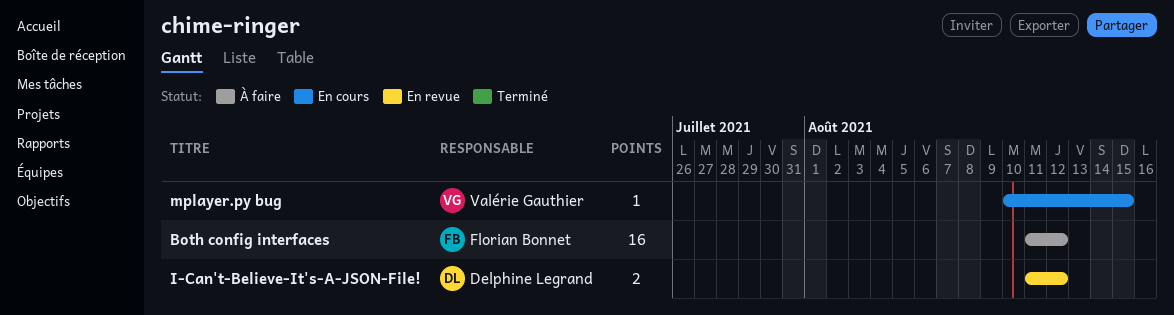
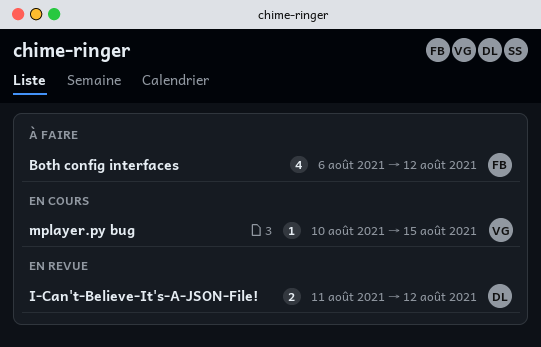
Both config interfaces, estimate: 16 -> 4
Both config interfaces, start: Aug 11 -> Aug 6

